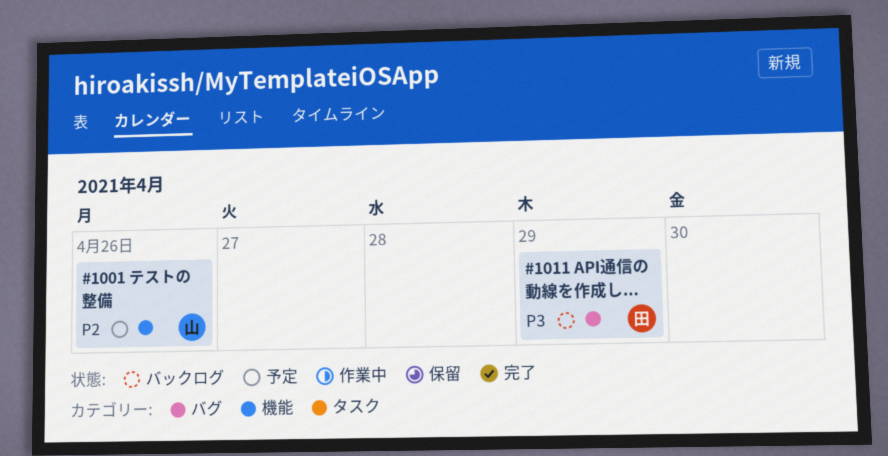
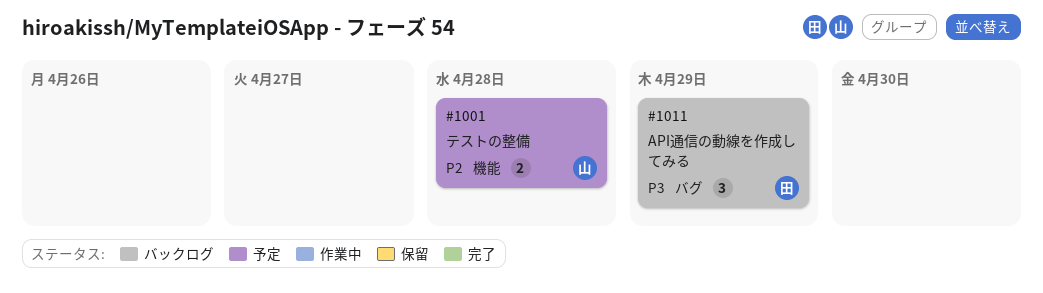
#1001, due: Apr 26 -> Apr 28

